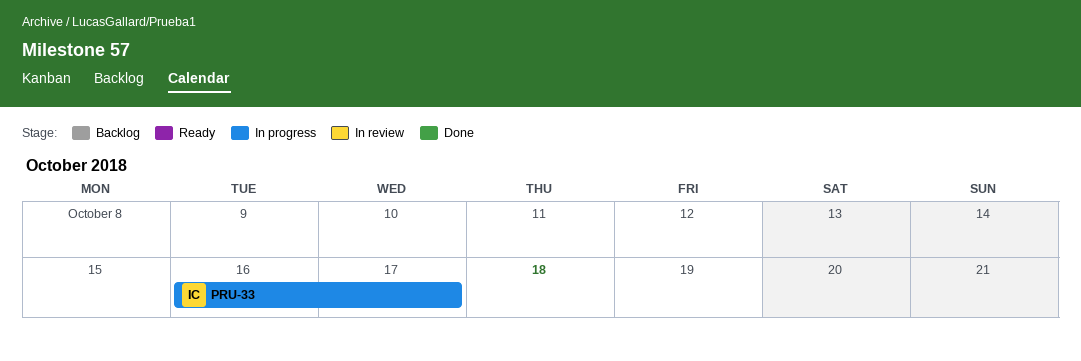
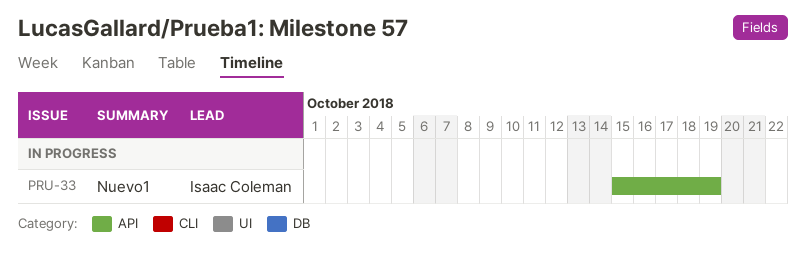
PRU-33, start: Oct 16 -> Oct 15
PRU-33, due: Oct 17 -> Oct 19

